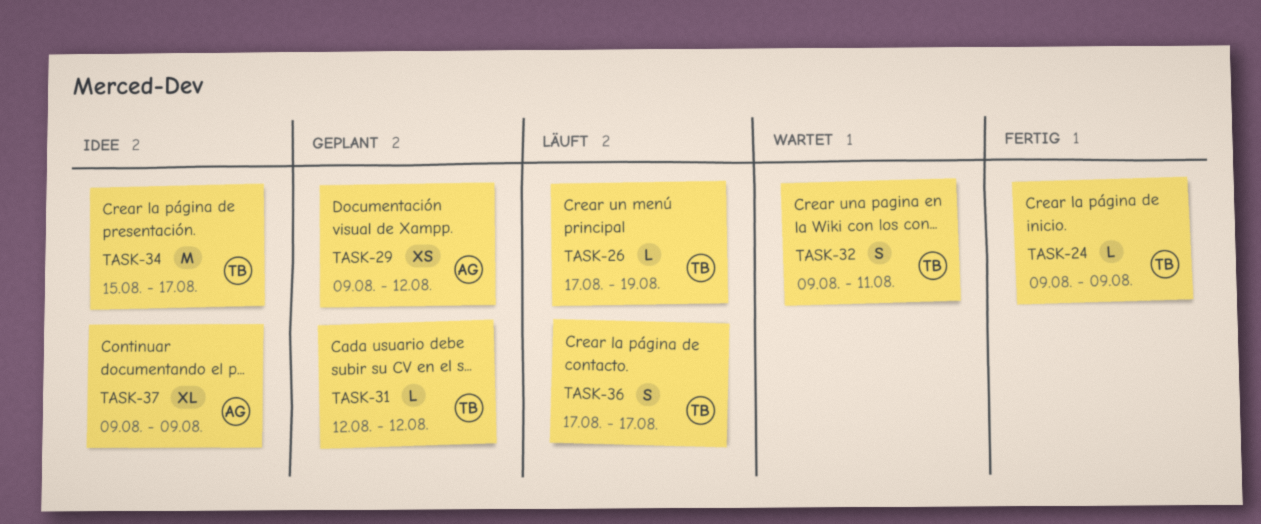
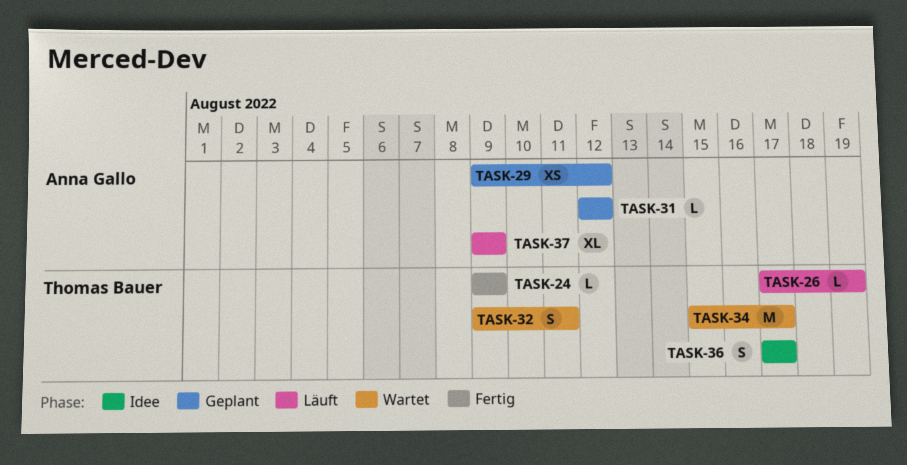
TASK-31, owner: Thomas Bauer -> Anna Gallo
TASK-34, status: Idee -> Wartet
TASK-36, status: Läuft -> Idee
TASK-37, status: Idee -> Läuft

